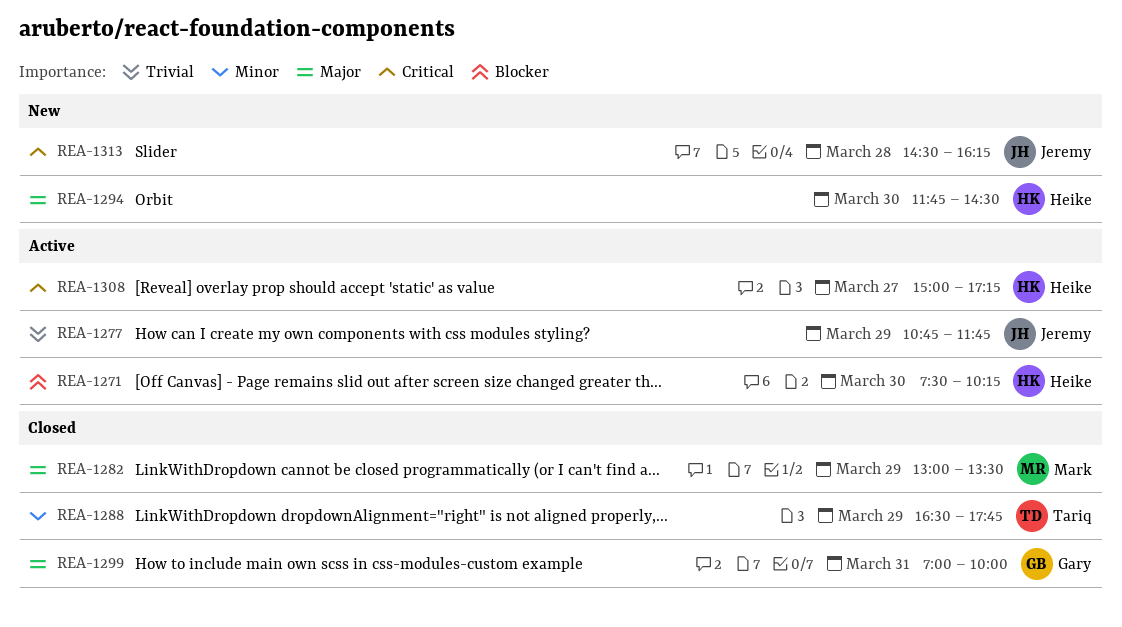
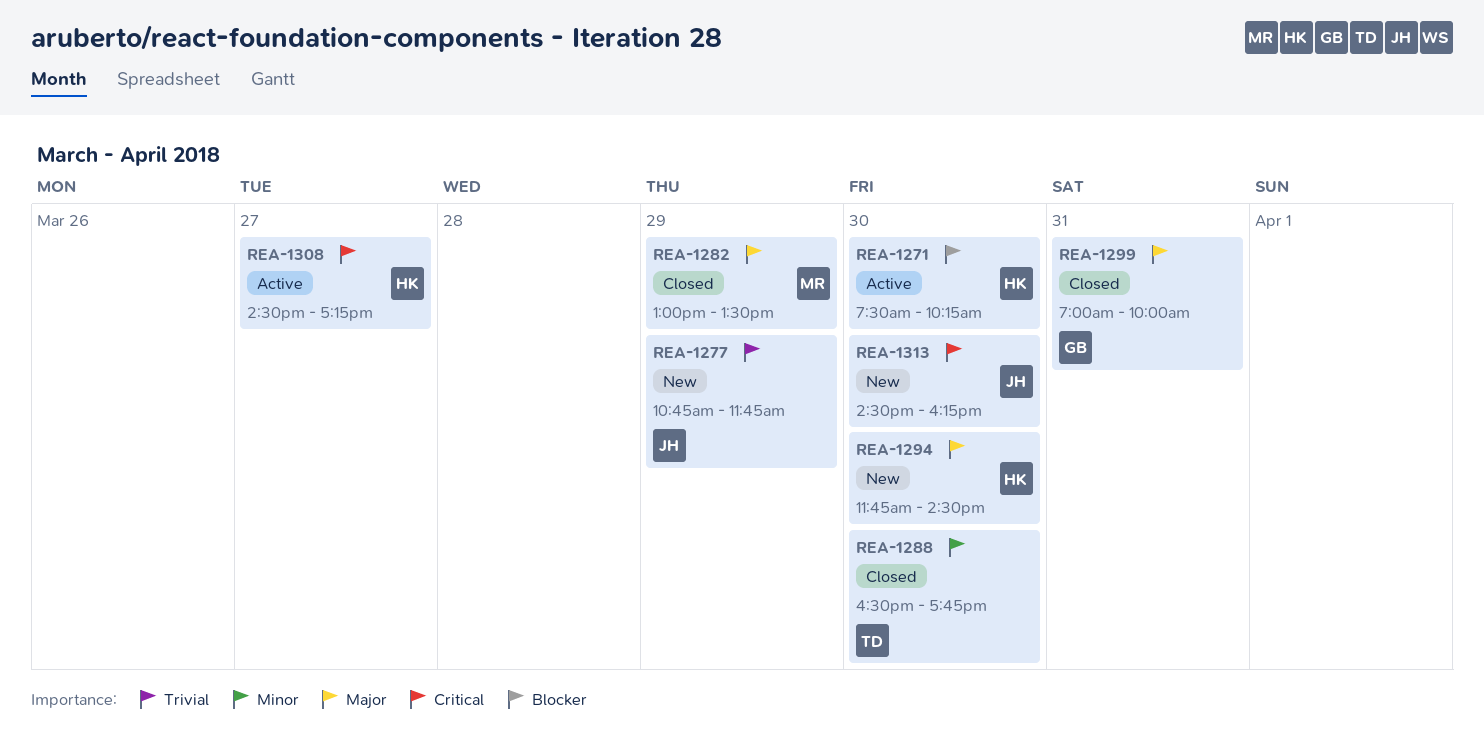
REA-1277, status: Active -> New
REA-1288, day: Mar 29 -> Mar 30
REA-1308, begins: 15:00 -> 14:30
REA-1313, day: Mar 28 -> Mar 30

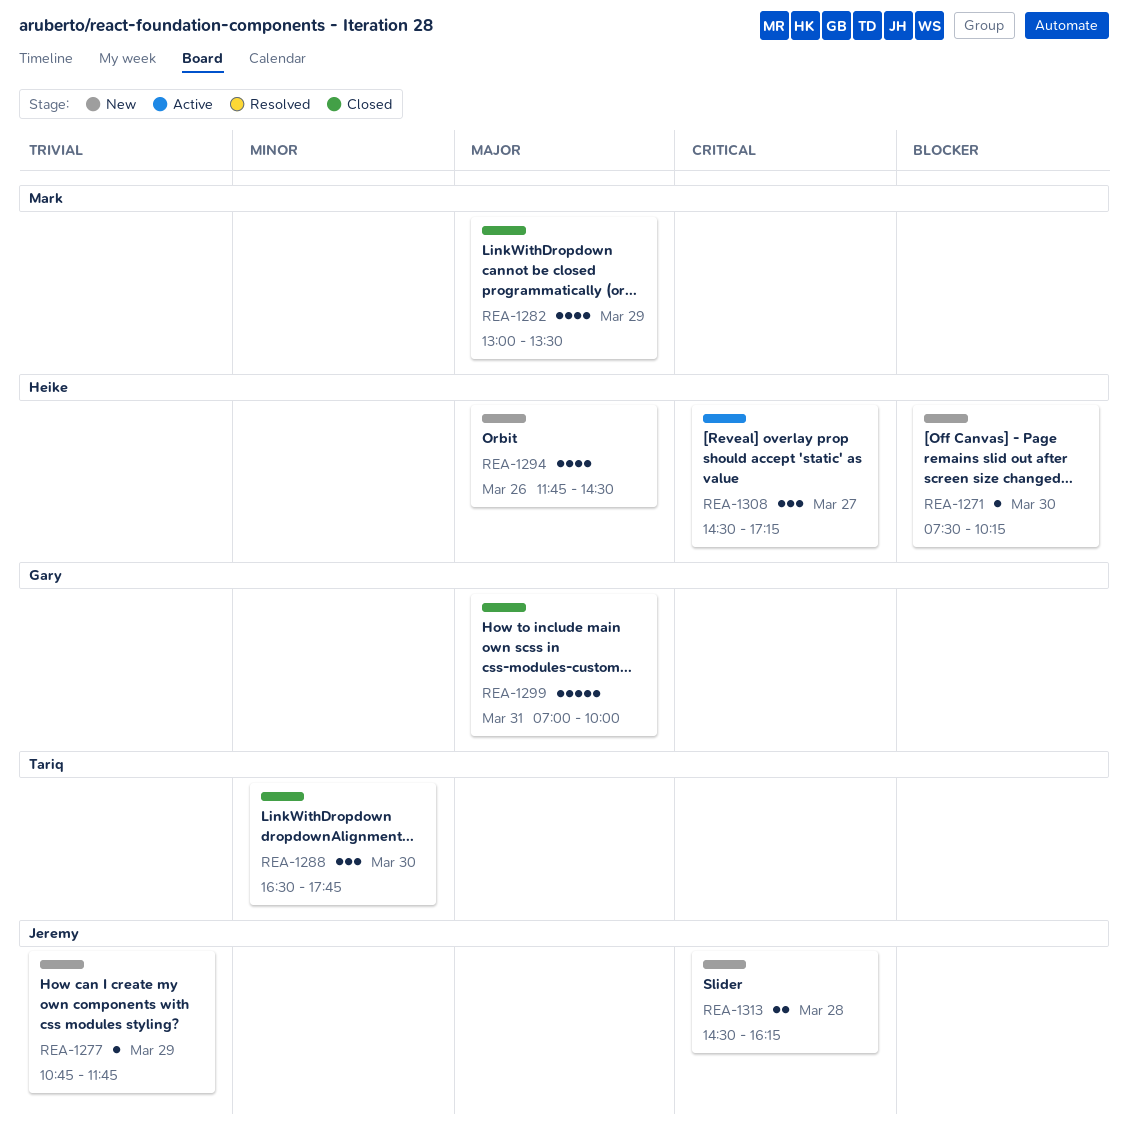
REA-1271, status: Active -> New
REA-1294, day: Mar 30 -> Mar 26
REA-1313, day: Mar 30 -> Mar 28

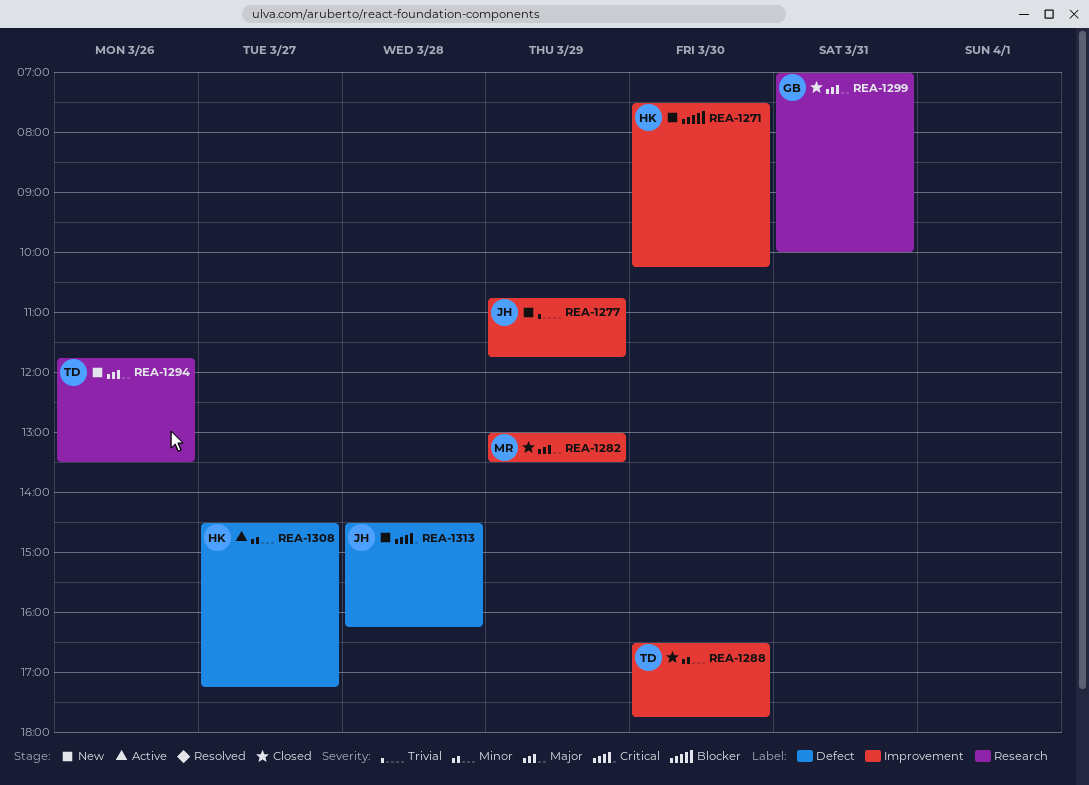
REA-1294, owner: Heike -> Tariq
REA-1294, ends: 14:30 -> 13:30
REA-1308, priority: Critical -> Minor

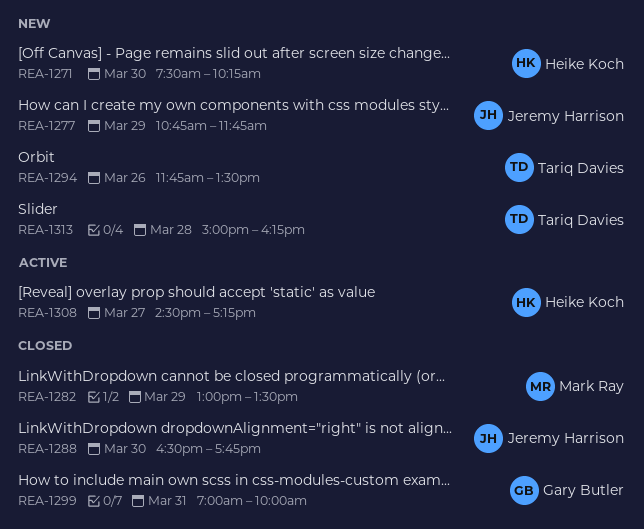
REA-1288, owner: Tariq Davies -> Jeremy Harrison
REA-1313, owner: Jeremy Harrison -> Tariq Davies
REA-1313, begins: 14:30 -> 15:00

